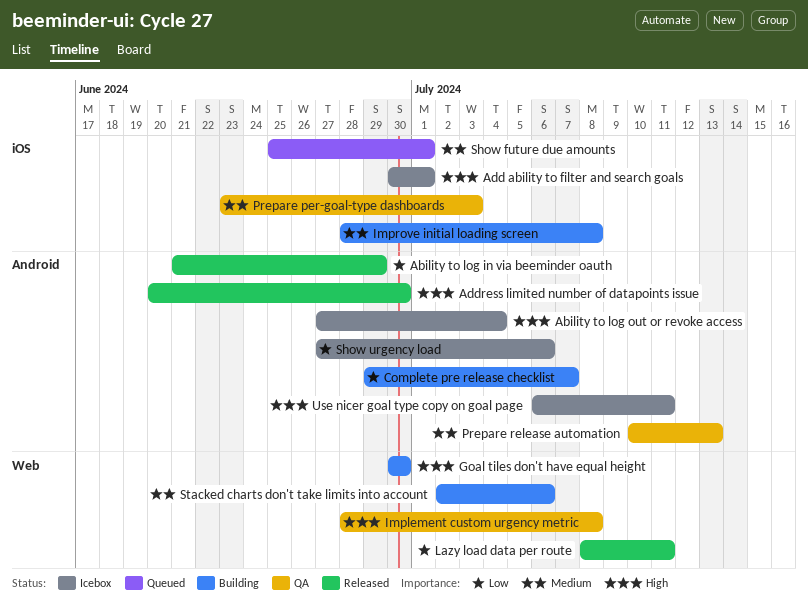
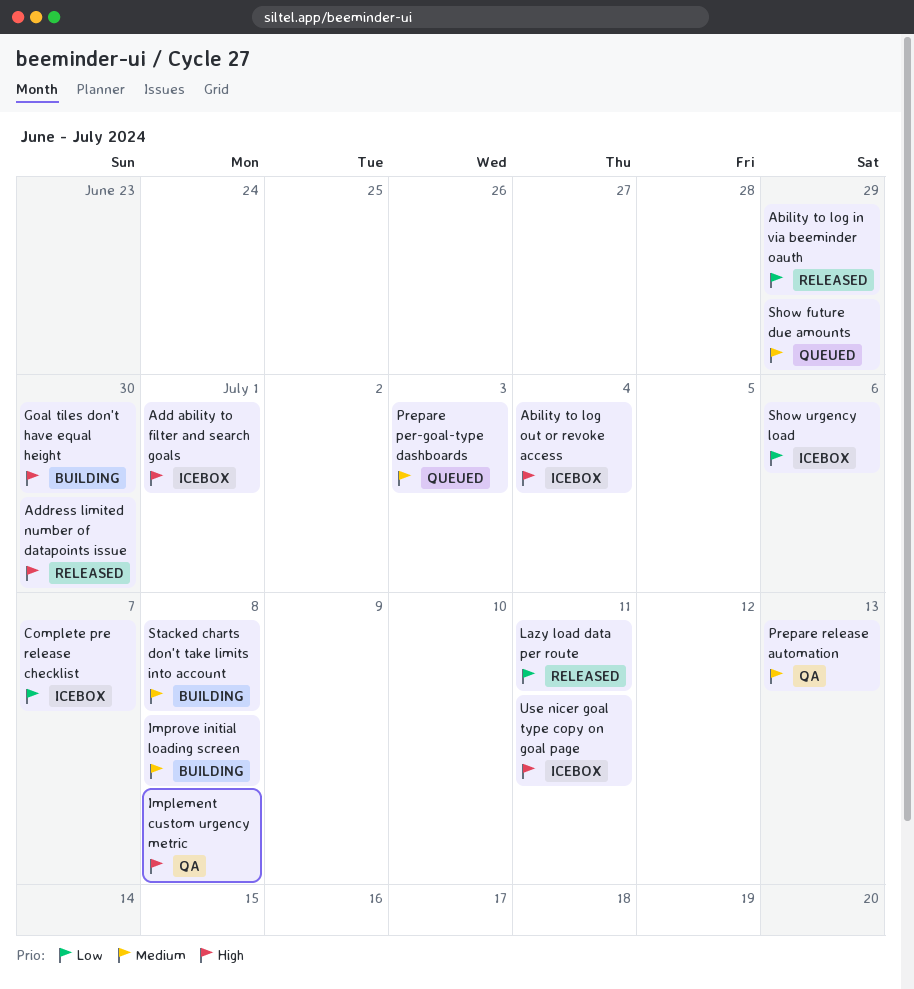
Complete pre release checklist, status: Building -> Icebox
Prepare per-goal-type dashboards, status: QA -> Queued
Show future due amounts, due: Jul 1 -> Jun 29
Stacked charts don't take limits into account, due: Jul 6 -> Jul 8

